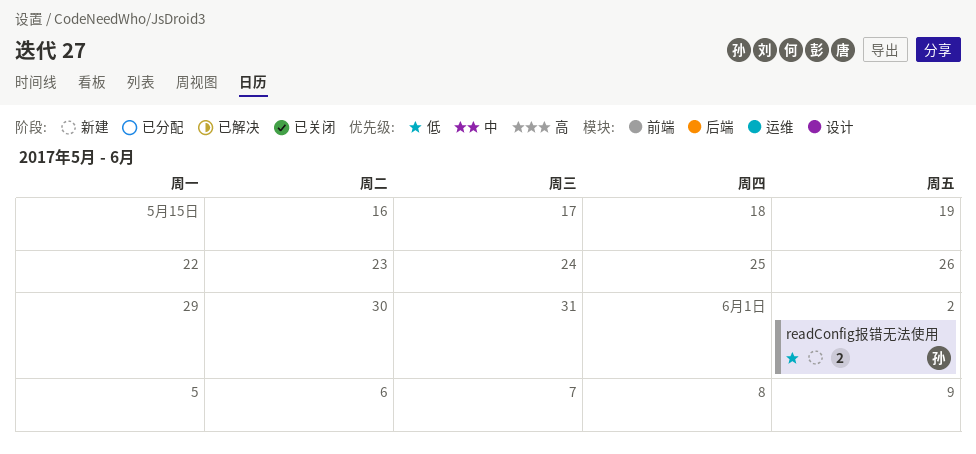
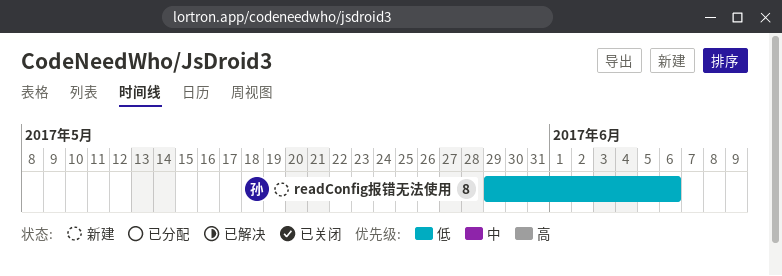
readConfig报错无法使用, estimate: 2 -> 8
readConfig报错无法使用, due: Jun 2 -> Jun 6

